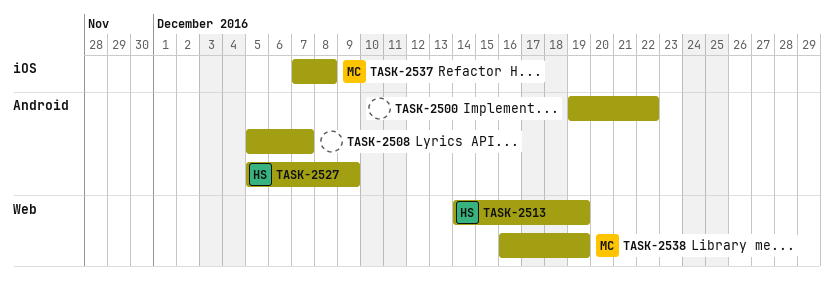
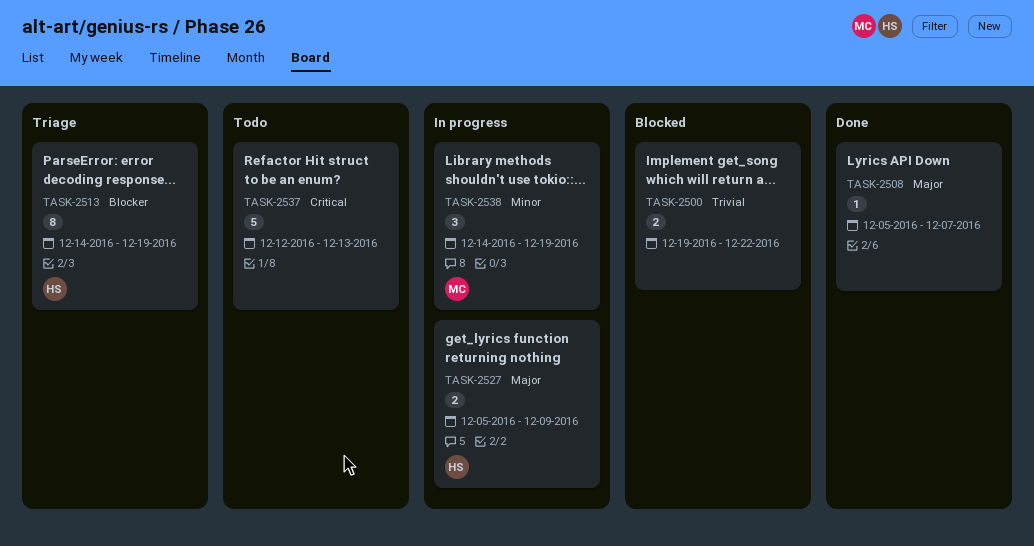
TASK-2537, owner: MC -> none
TASK-2537, start: Dec 7 -> Dec 12
TASK-2537, due: Dec 8 -> Dec 13
TASK-2538, start: Dec 16 -> Dec 14

